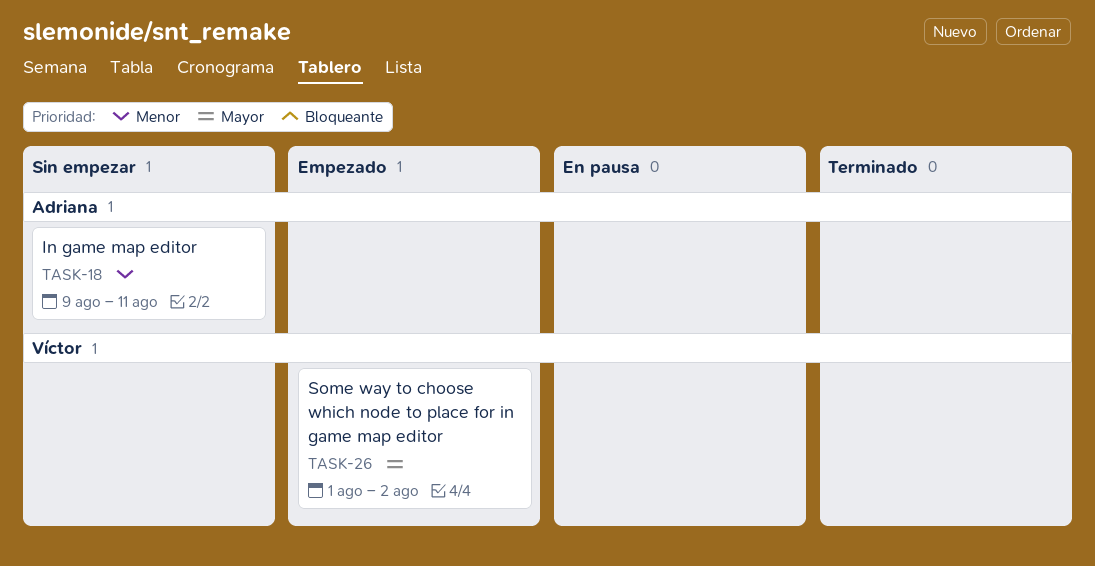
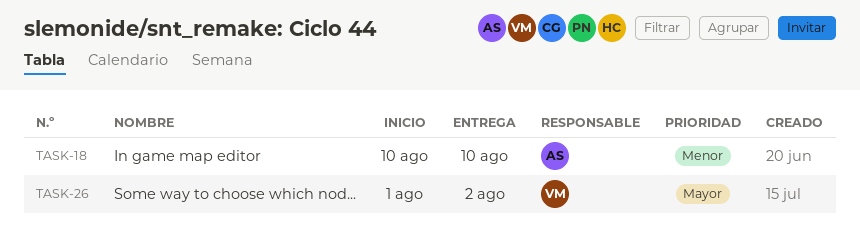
TASK-18, start: Aug 9 -> Aug 10
TASK-18, due: Aug 11 -> Aug 10

